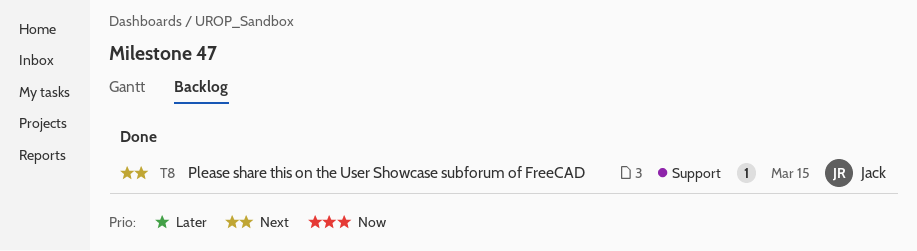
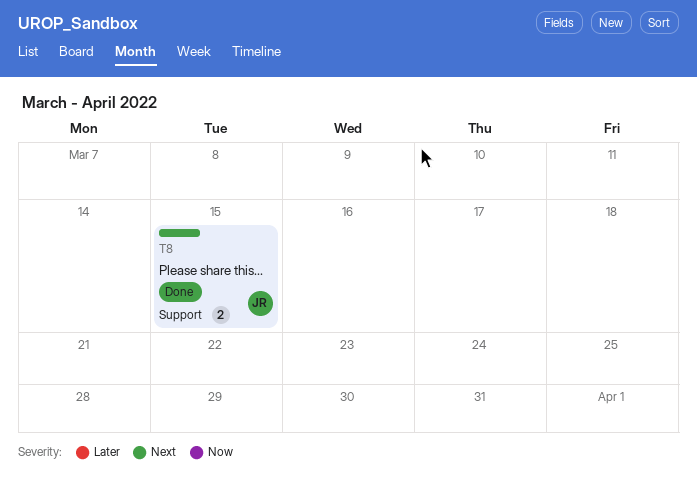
T8, estimate: 1 -> 2

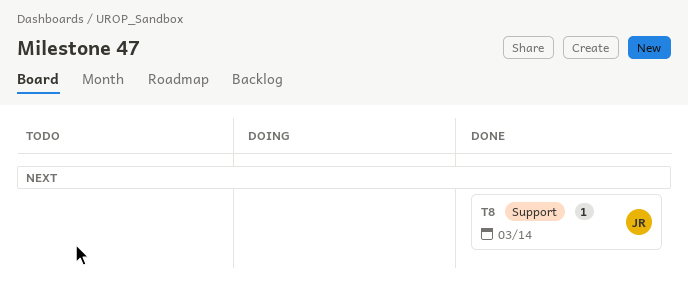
T8, estimate: 2 -> 1
T8, due: Mar 15 -> Mar 14

